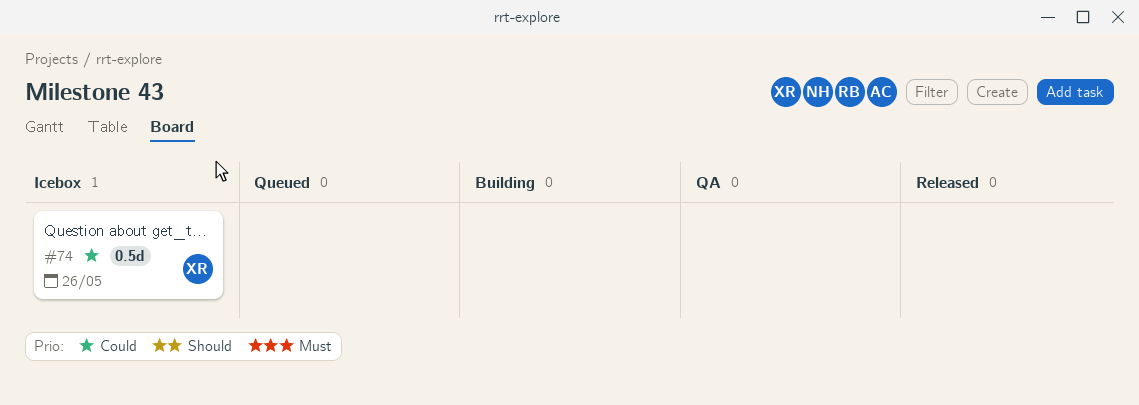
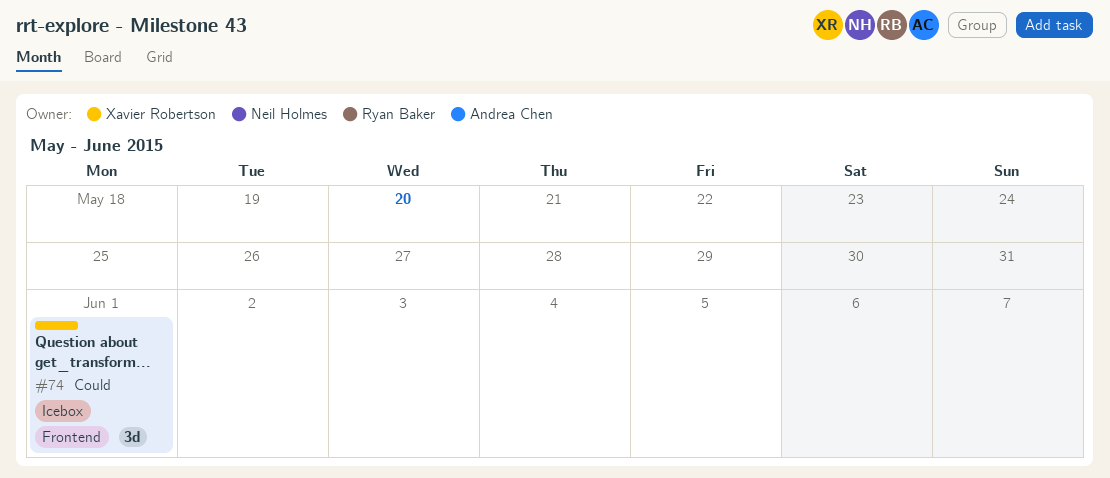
#74, estimate: 0.5d -> 3d
#74, due: May 26 -> Jun 1

